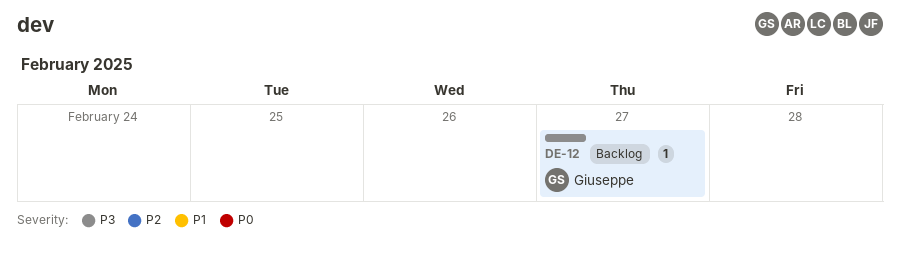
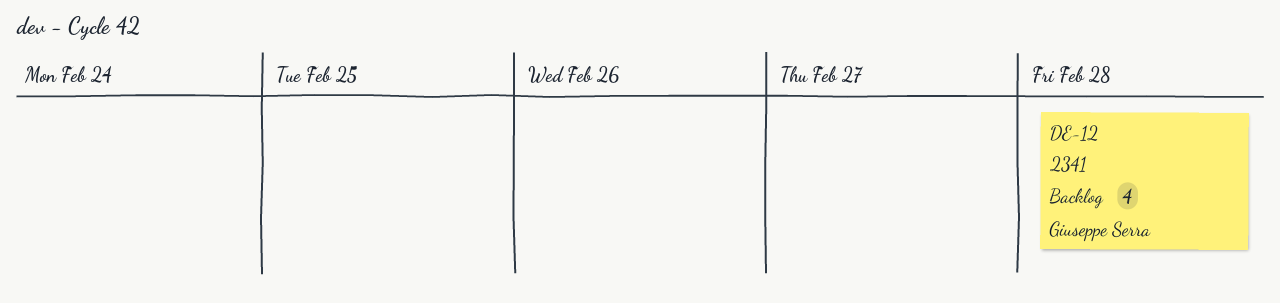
DE-12, estimate: 1 -> 4
DE-12, due: Feb 27 -> Feb 28

